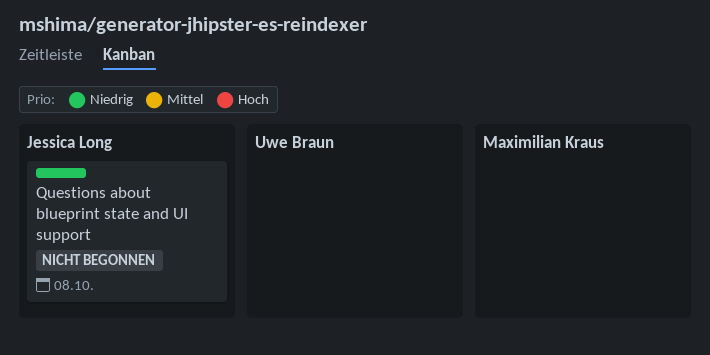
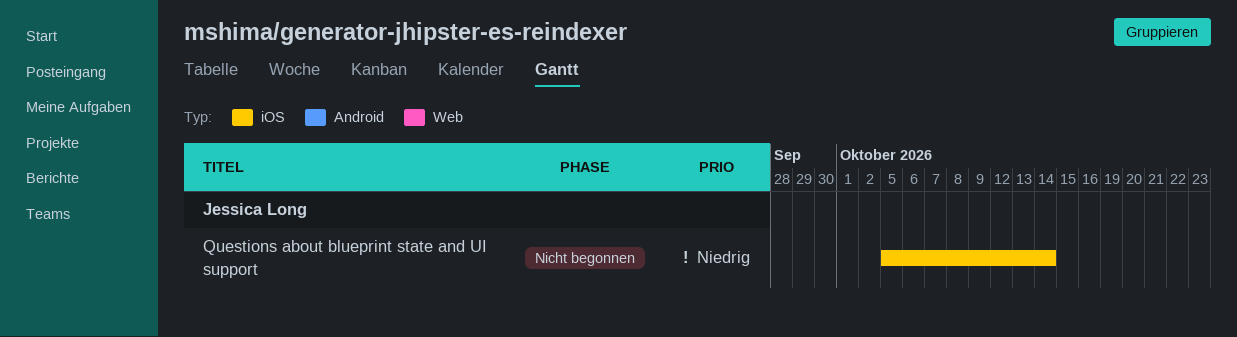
Questions about blueprint state and UI support, due: Oct 8 -> Oct 14

